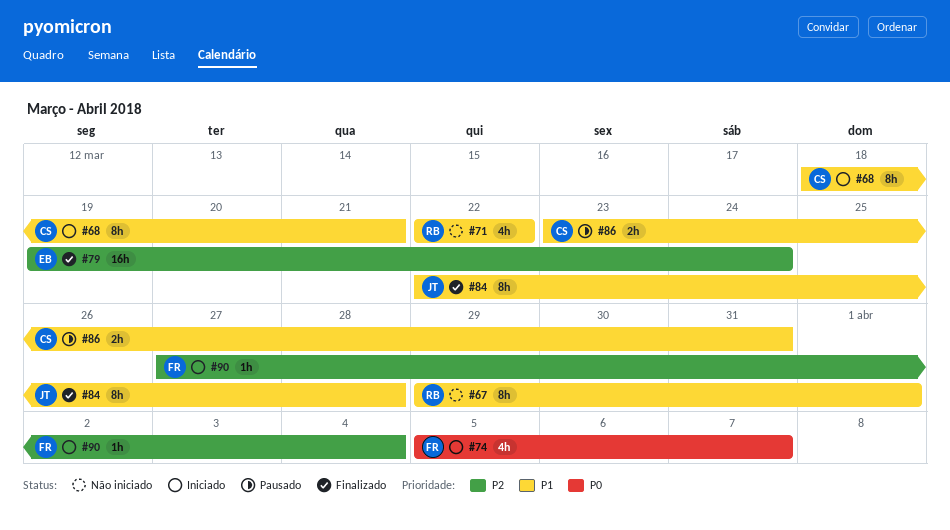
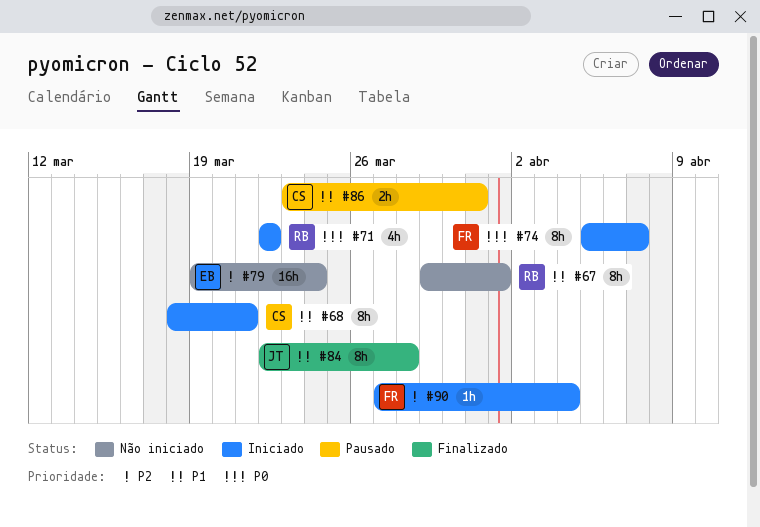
#71, status: Não iniciado -> Iniciado
#71, priority: P1 -> P0
#74, estimate: 4h -> 8h
#79, status: Finalizado -> Não iniciado

